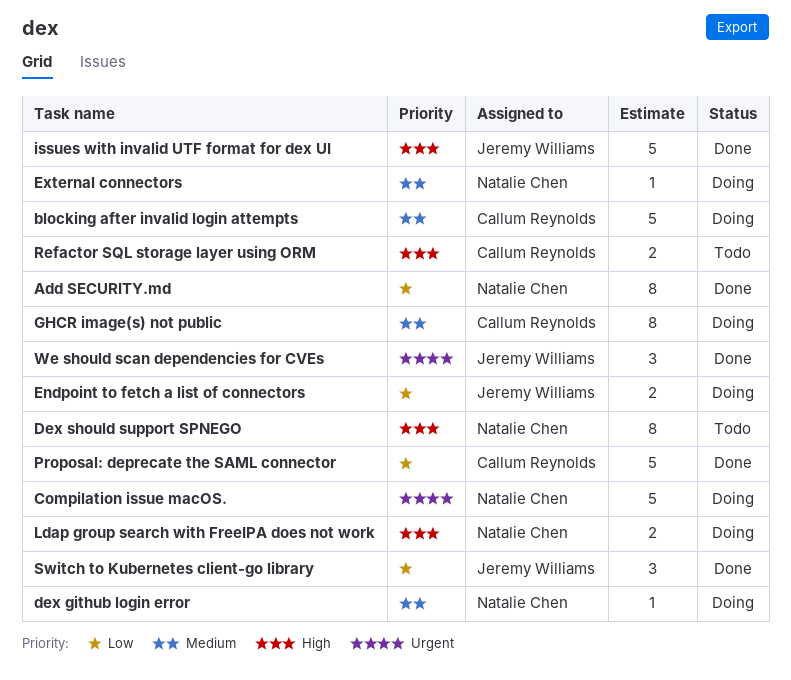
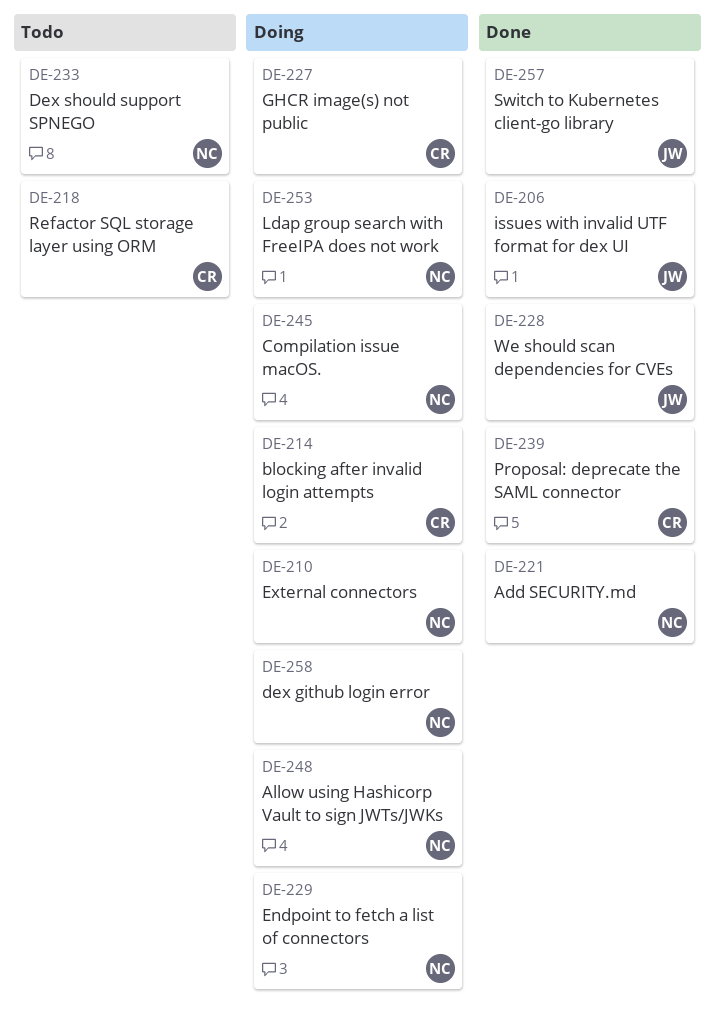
Allow using Hashicorp Vault to sign JWTs/JWKs: none -> present
Endpoint to fetch a list of connectors, owner: Jeremy Williams -> Natalie Chen

